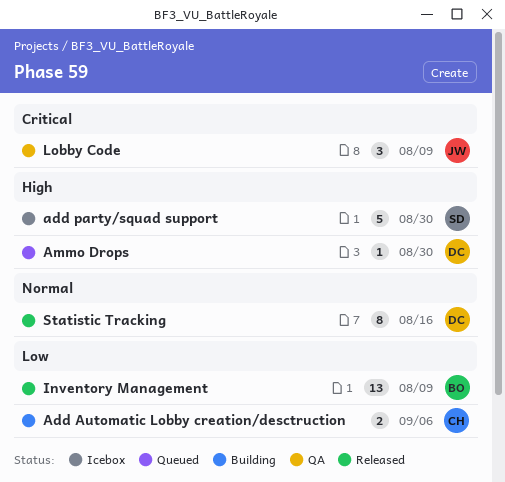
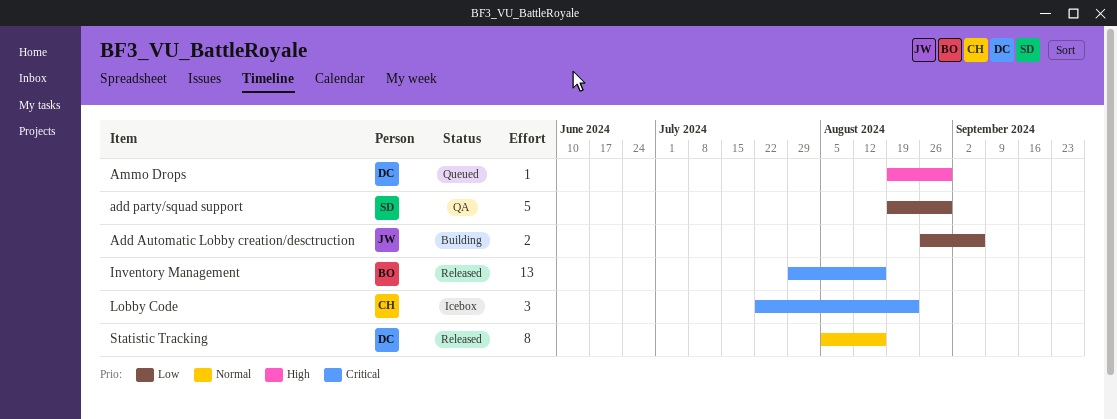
Add Automatic Lobby creation/desctruction, owner: CH -> JW
add party/squad support, status: Icebox -> QA
add party/squad support, priority: High -> Low
Inventory Management, priority: Low -> Critical
Inventory Management, due: Aug 9 -> Aug 16
Lobby Code, status: QA -> Icebox
Lobby Code, owner: JW -> CH
Lobby Code, due: Aug 9 -> Aug 23

